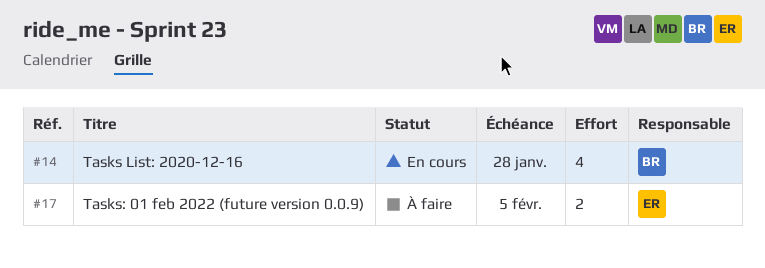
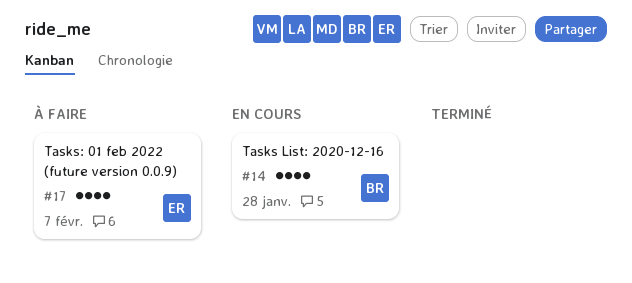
#17, estimate: 2 -> 4
#17, due: Feb 5 -> Feb 7

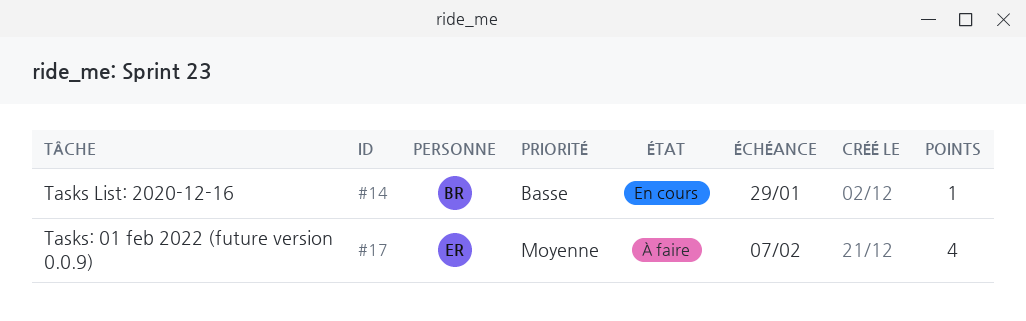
#14, estimate: 4 -> 1
#14, due: Jan 28 -> Jan 29

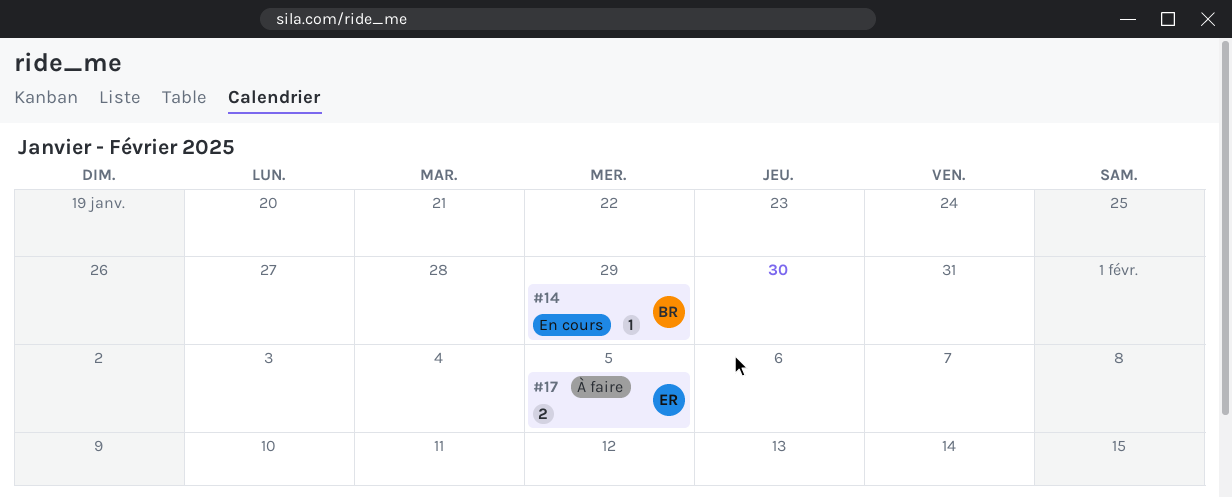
#17, estimate: 4 -> 2
#17, due: Feb 7 -> Feb 5

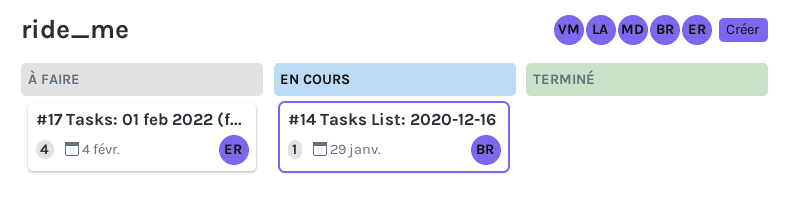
#17, estimate: 2 -> 4
#17, due: Feb 5 -> Feb 4

